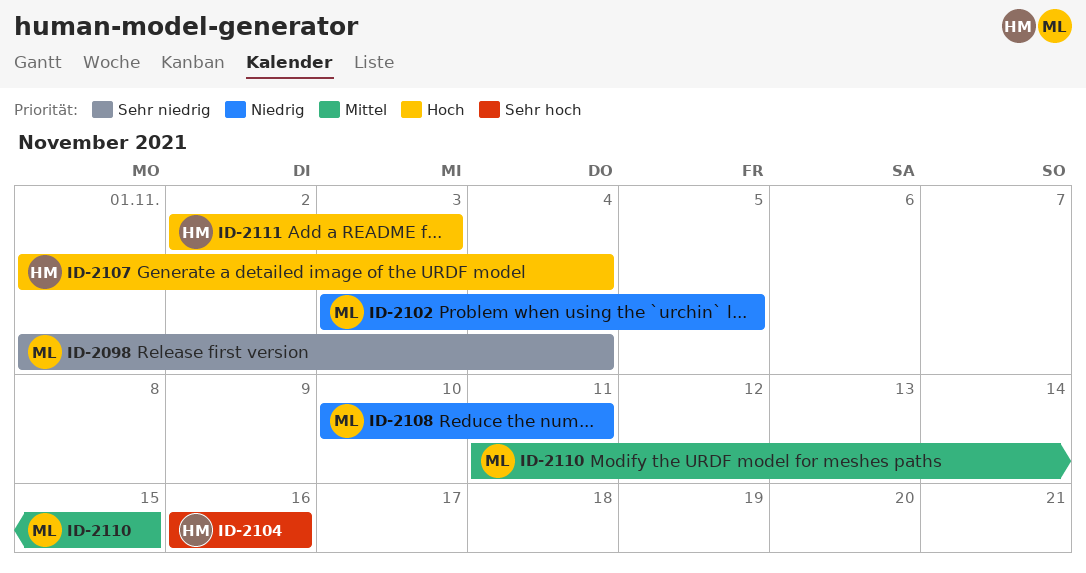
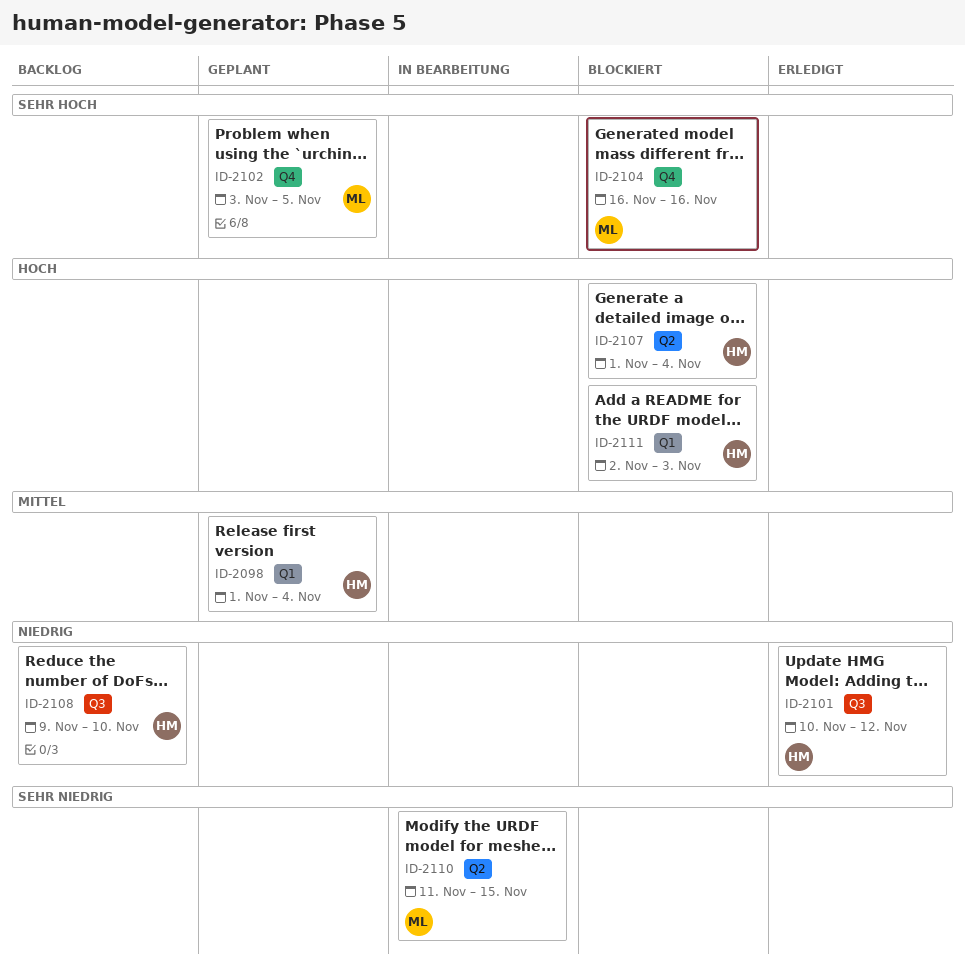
ID-2098, owner: ML -> HM
ID-2098, priority: Sehr niedrig -> Mittel
ID-2101: none -> present
ID-2102, priority: Niedrig -> Sehr hoch
ID-2104, owner: HM -> ML
ID-2108, owner: ML -> HM
ID-2108, start: Nov 10 -> Nov 9
ID-2108, due: Nov 11 -> Nov 10
ID-2110, priority: Mittel -> Sehr niedrig

